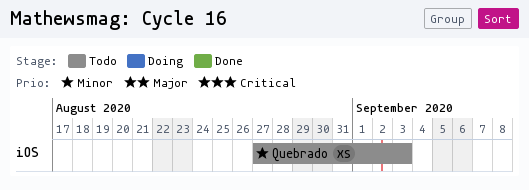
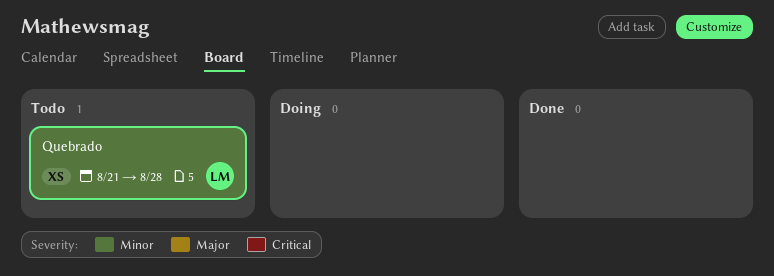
Quebrado, start: Aug 27 -> Aug 21
Quebrado, due: Sep 3 -> Aug 28

